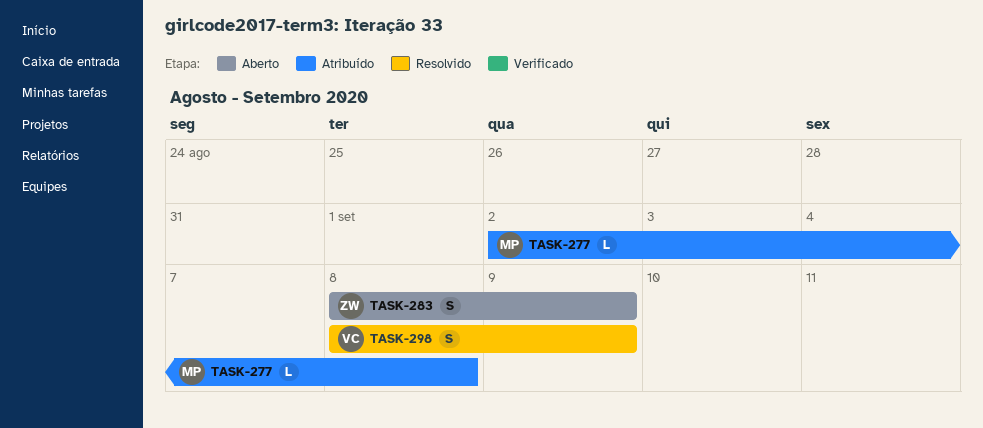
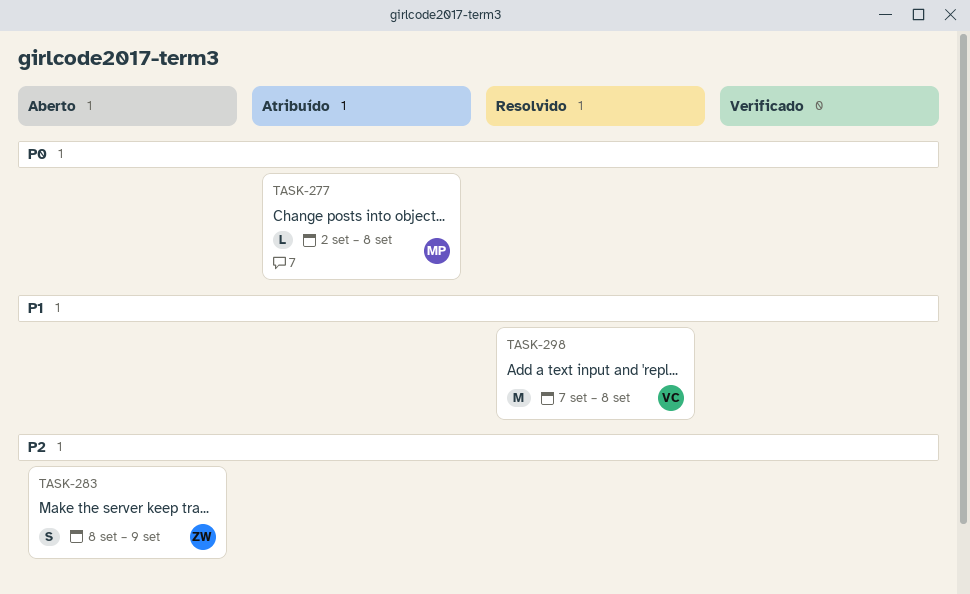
TASK-298, estimate: S -> M
TASK-298, start: Sep 8 -> Sep 7
TASK-298, due: Sep 9 -> Sep 8

